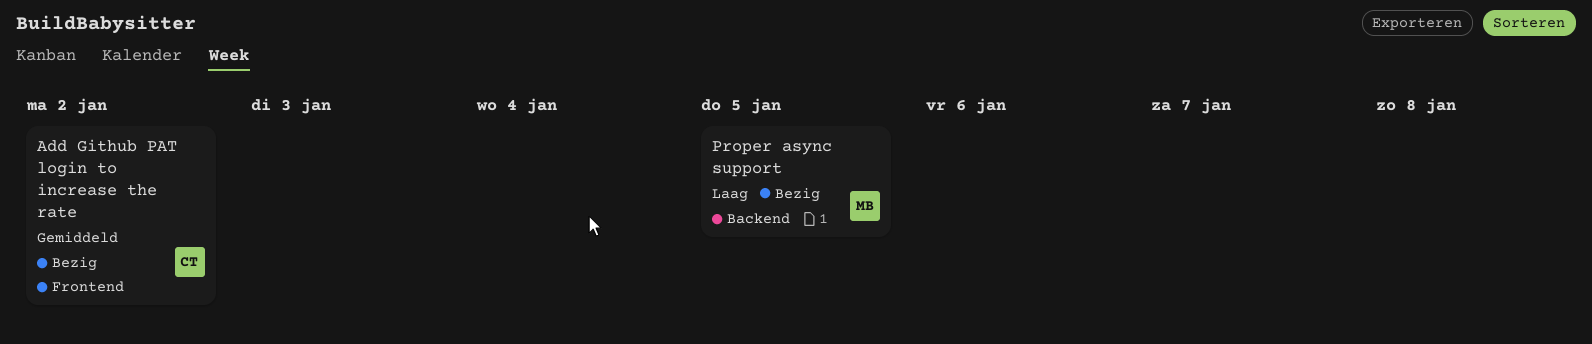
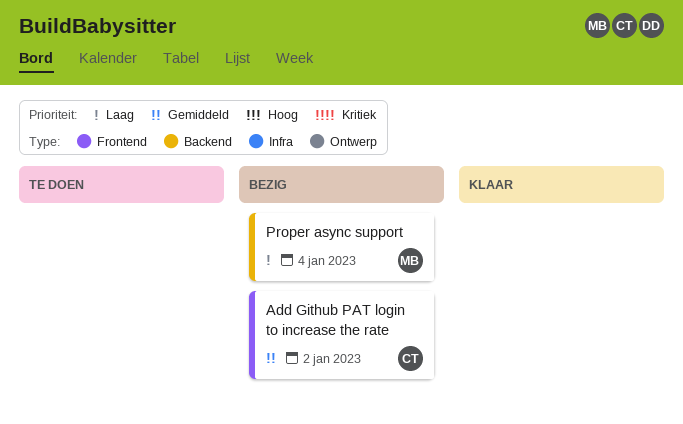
Proper async support, due: Jan 5 -> Jan 4

